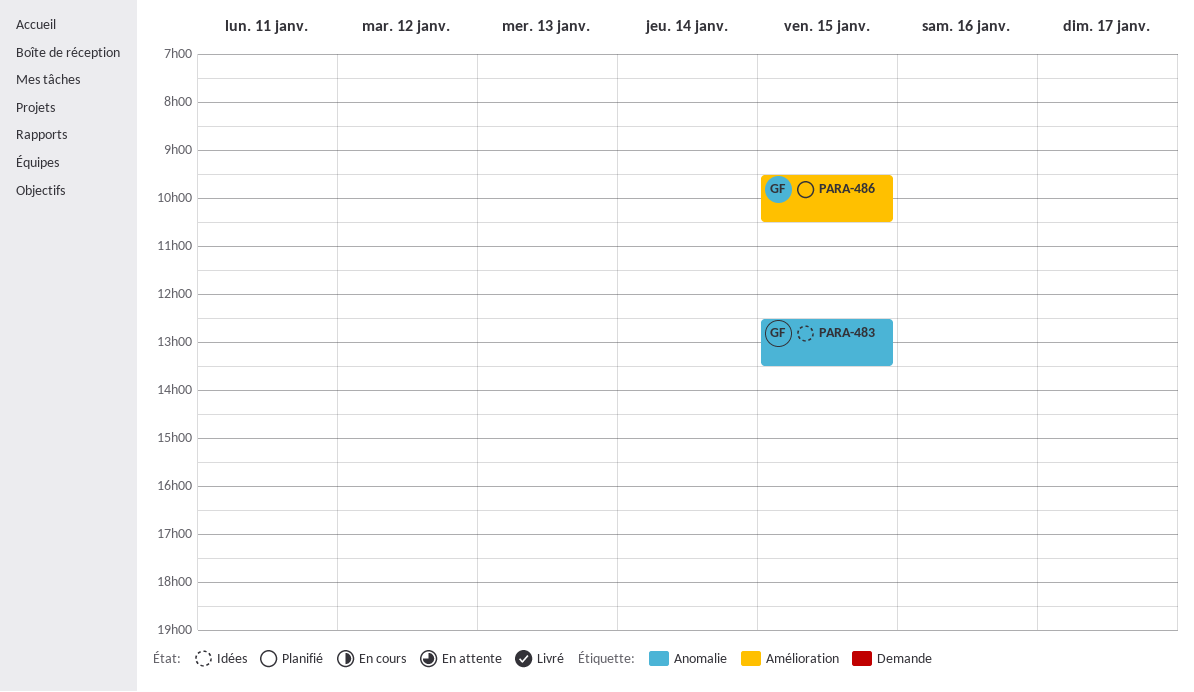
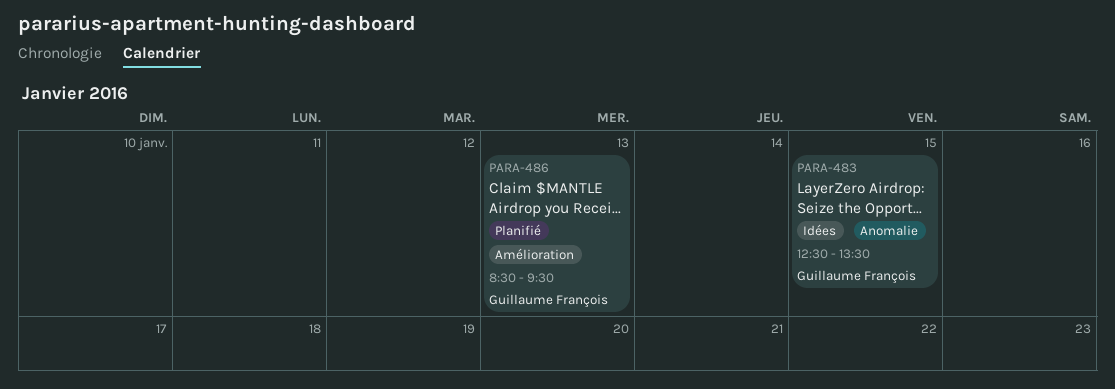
PARA-486, day: Jan 15 -> Jan 13
PARA-486, begins: 09:30 -> 08:30
PARA-486, ends: 10:30 -> 09:30

